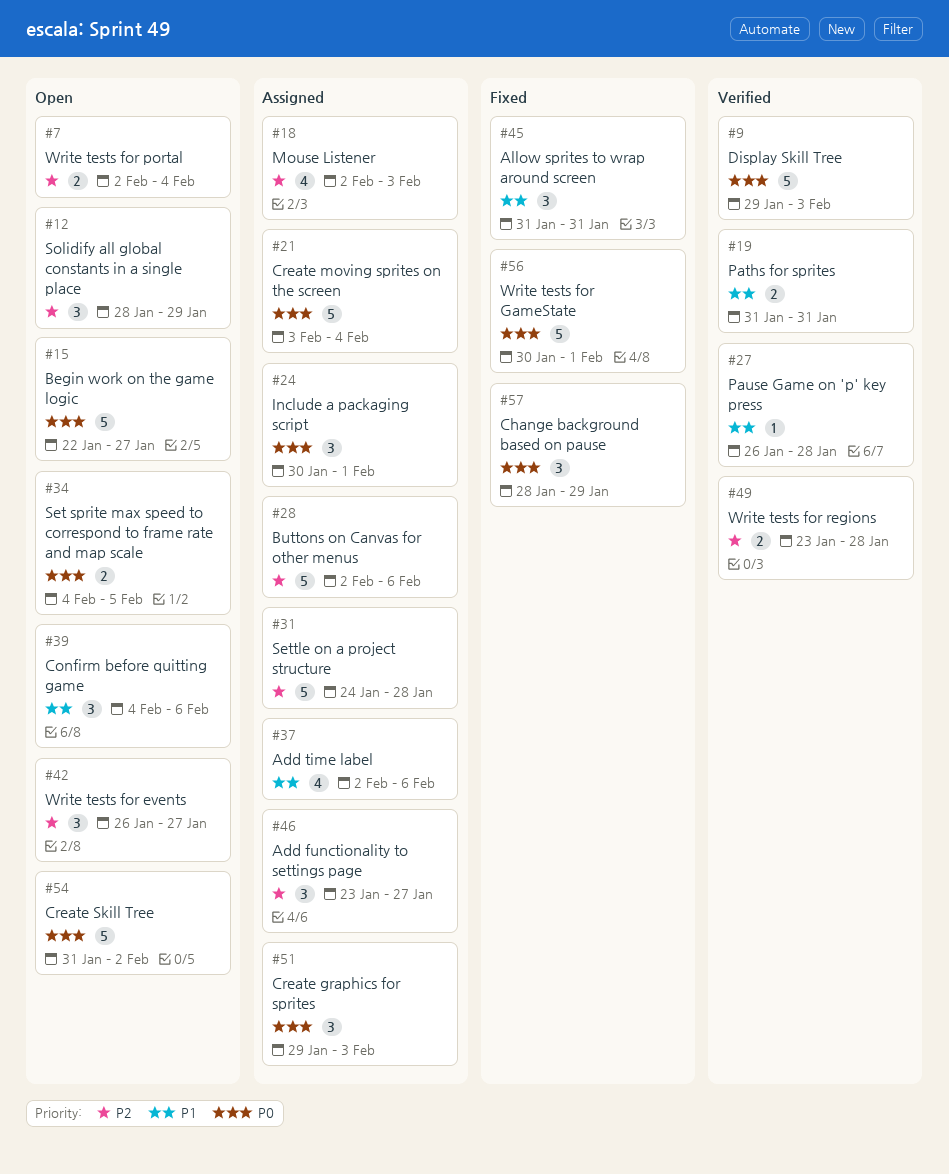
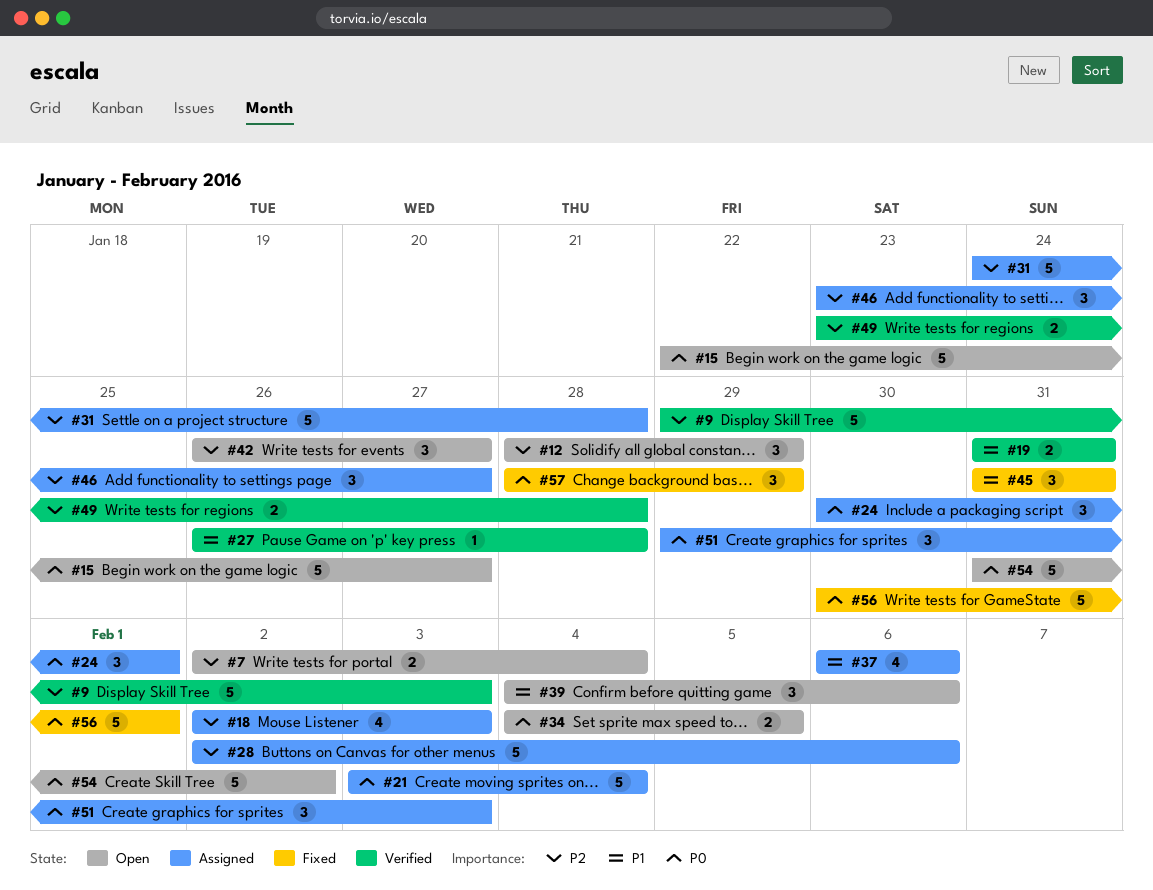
#9, priority: P0 -> P2
#37, start: Feb 2 -> Feb 6

